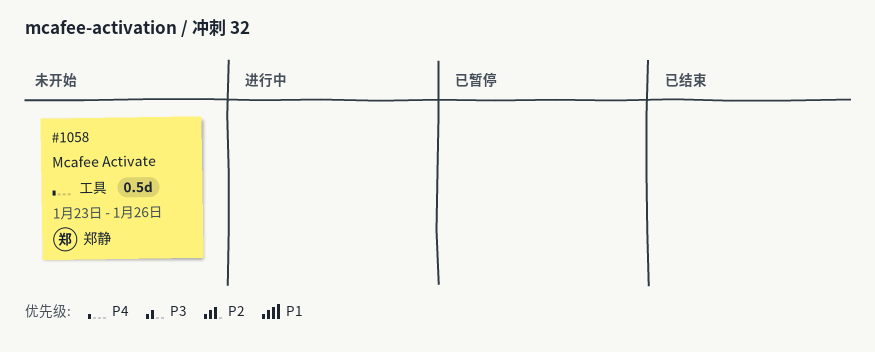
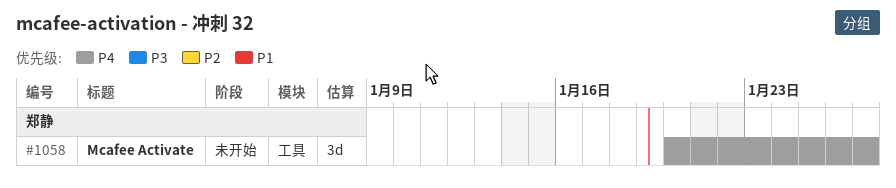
#1058, estimate: 0.5d -> 3d
#1058, start: Jan 23 -> Jan 20
#1058, due: Jan 26 -> Jan 27

